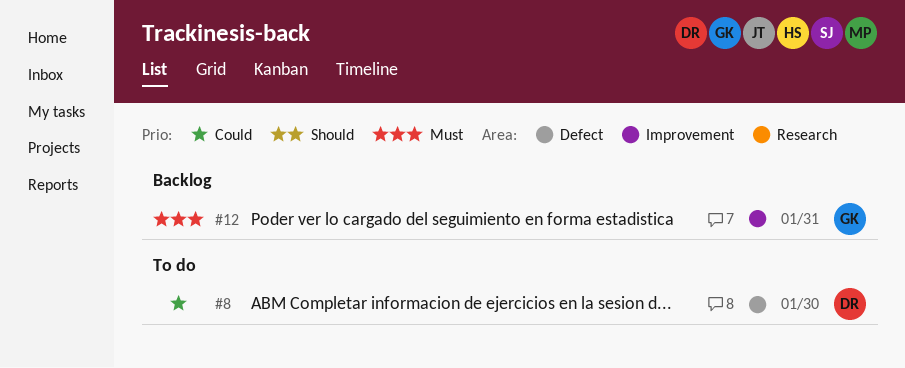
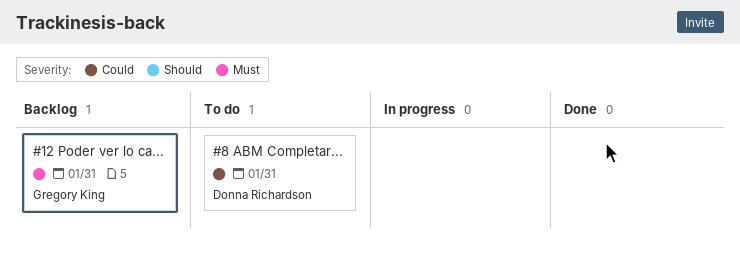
#8, due: Jan 30 -> Jan 31

